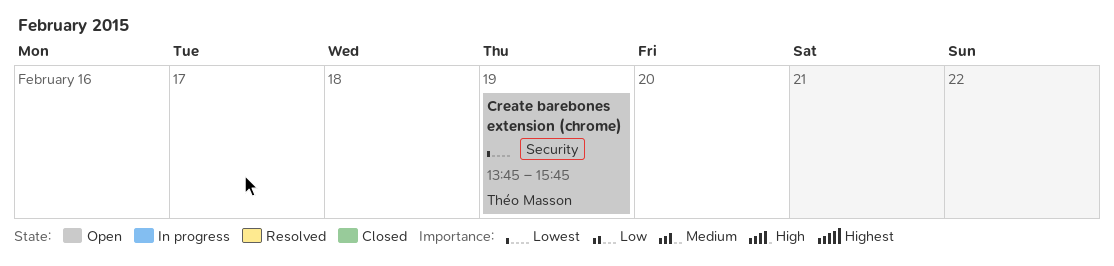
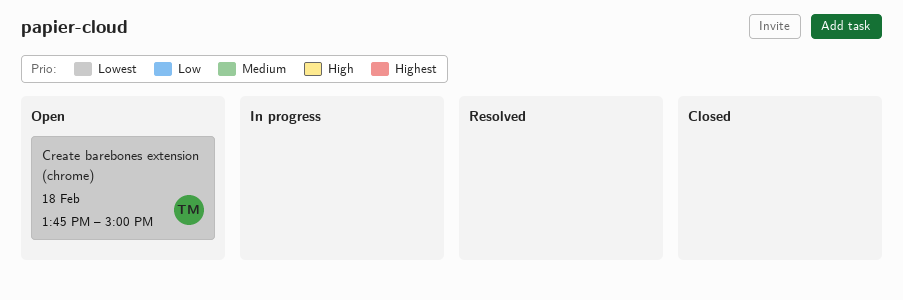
Create barebones extension (chrome), day: Feb 19 -> Feb 18
Create barebones extension (chrome), ends: 15:45 -> 15:00

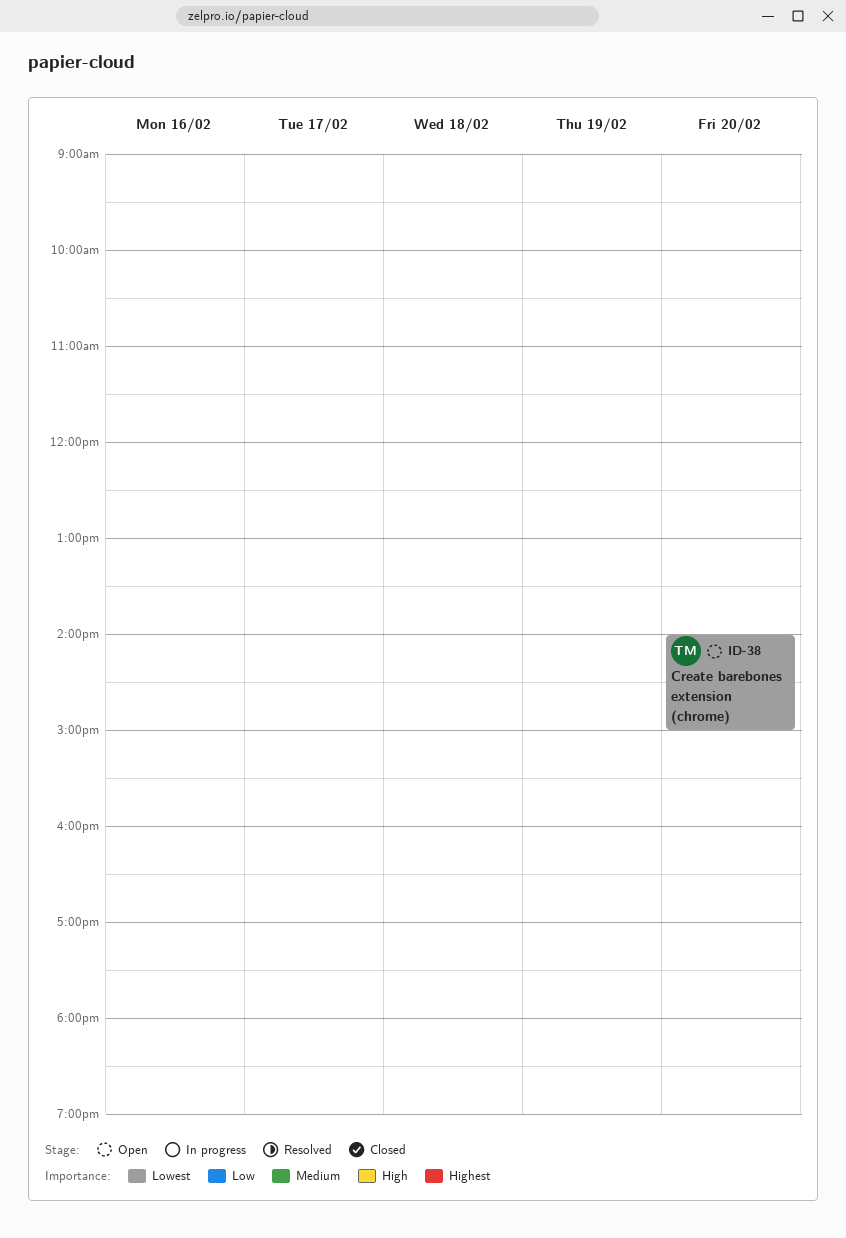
Create barebones extension (chrome), day: Feb 18 -> Feb 20
Create barebones extension (chrome), begins: 13:45 -> 14:00

